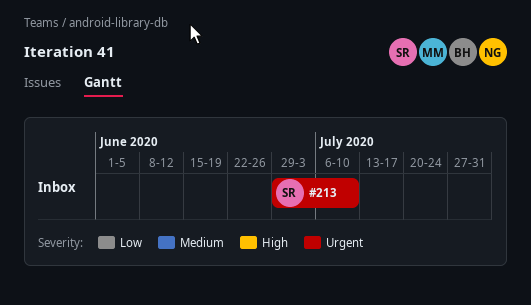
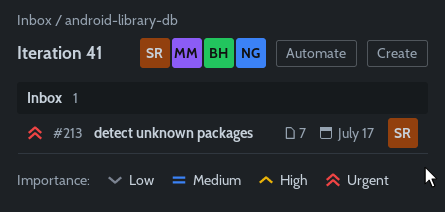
#213, due: Jul 10 -> Jul 17

